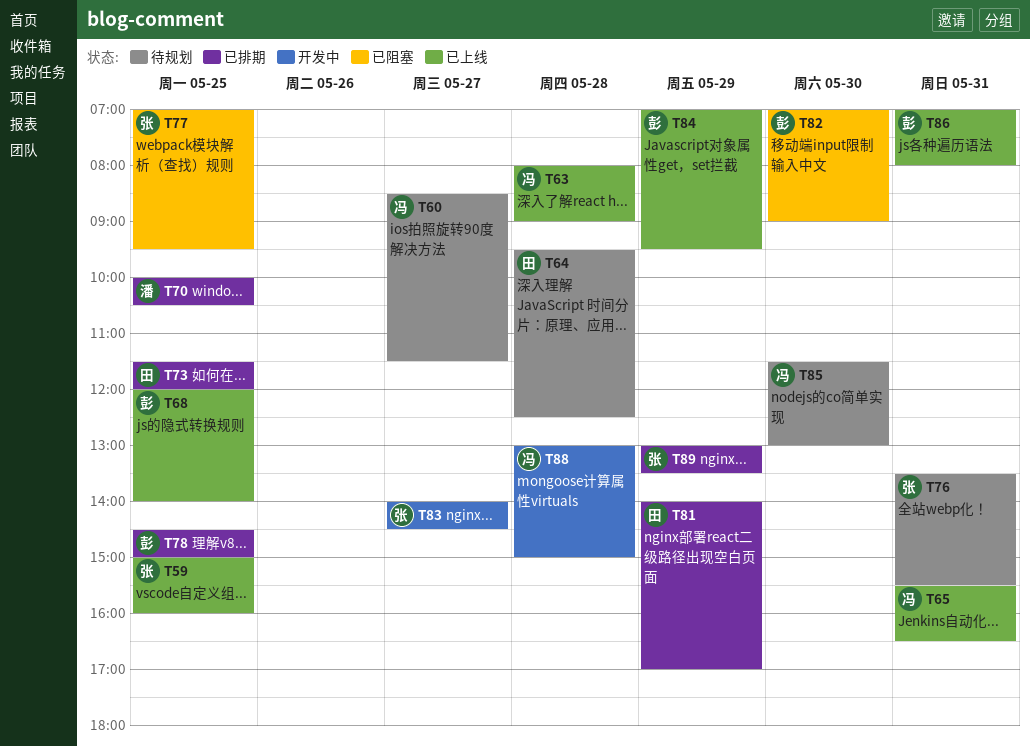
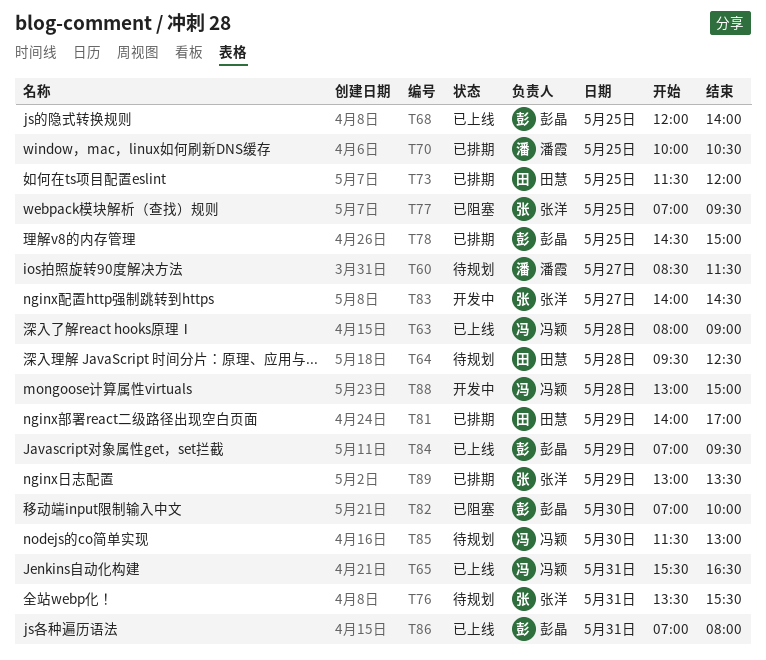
T59: present -> none
T60, owner: 冯颖 -> 潘霞
T82, ends: 09:00 -> 10:00

